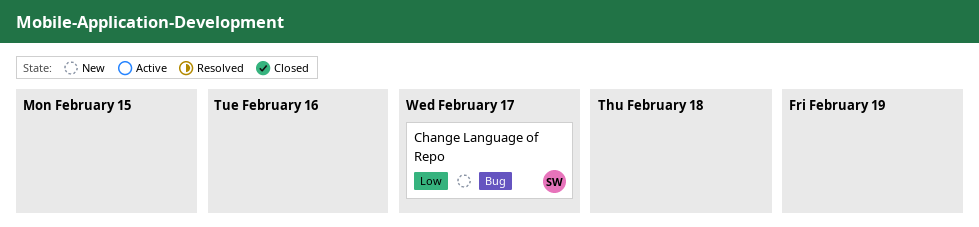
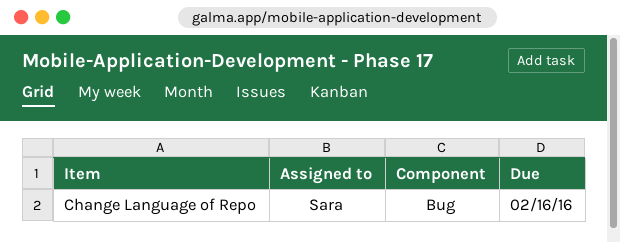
Change Language of Repo, due: Feb 17 -> Feb 16

